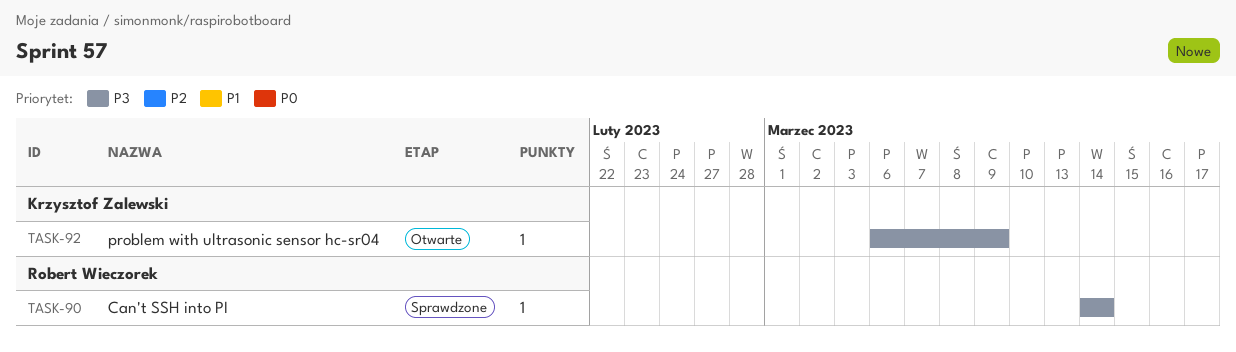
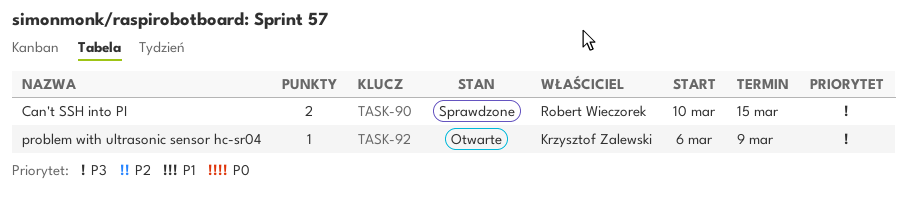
TASK-90, estimate: 1 -> 2
TASK-90, start: Mar 14 -> Mar 10
TASK-90, due: Mar 14 -> Mar 15

